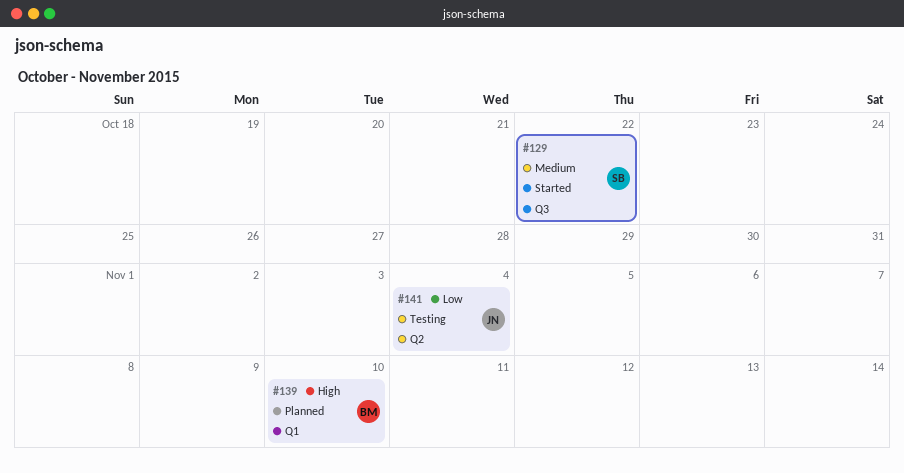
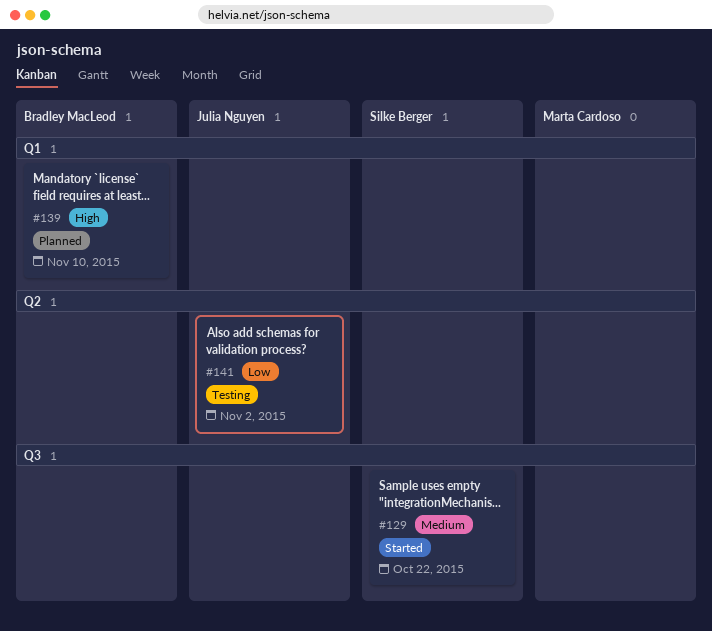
#141, due: Nov 4 -> Nov 2

